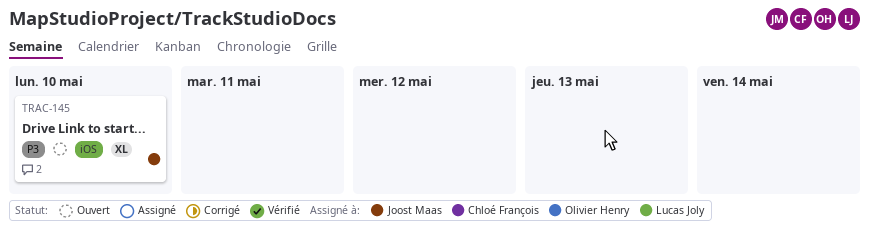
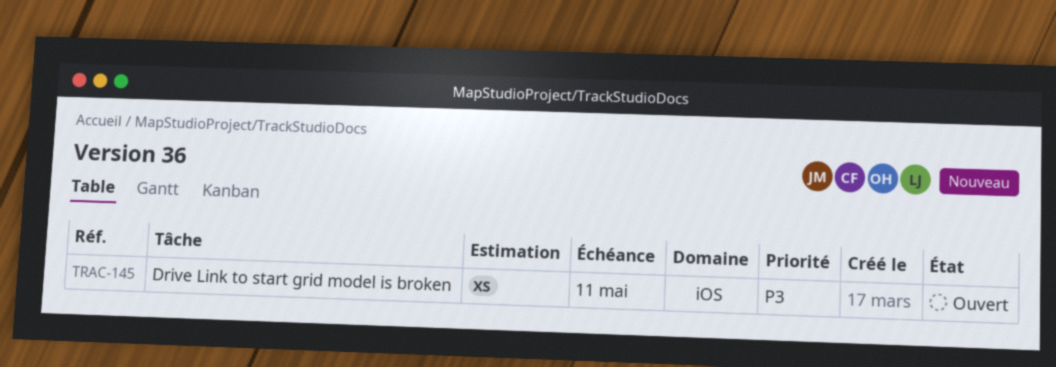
TRAC-145, estimate: XL -> XS
TRAC-145, due: May 10 -> May 11

